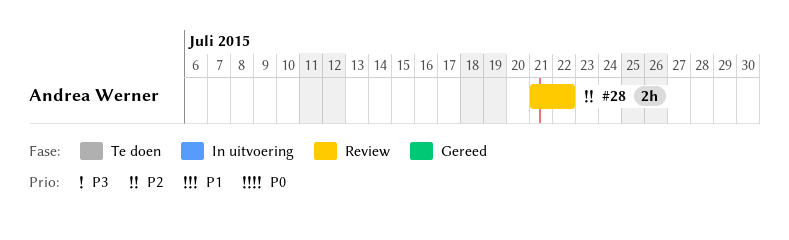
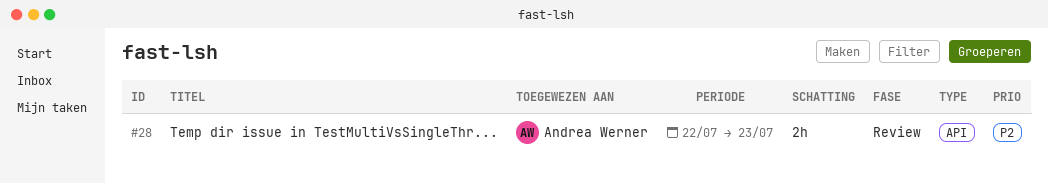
#28, start: Jul 21 -> Jul 22
#28, due: Jul 22 -> Jul 23

